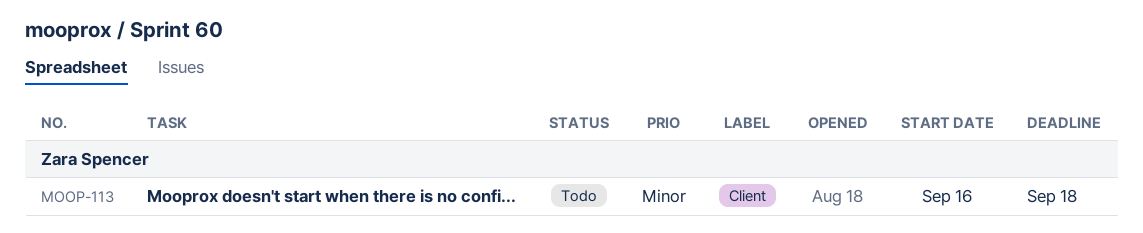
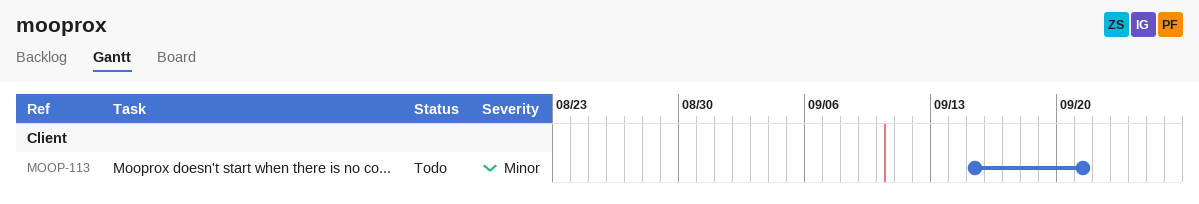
MOOP-113, start: Sep 16 -> Sep 15
MOOP-113, due: Sep 18 -> Sep 21

